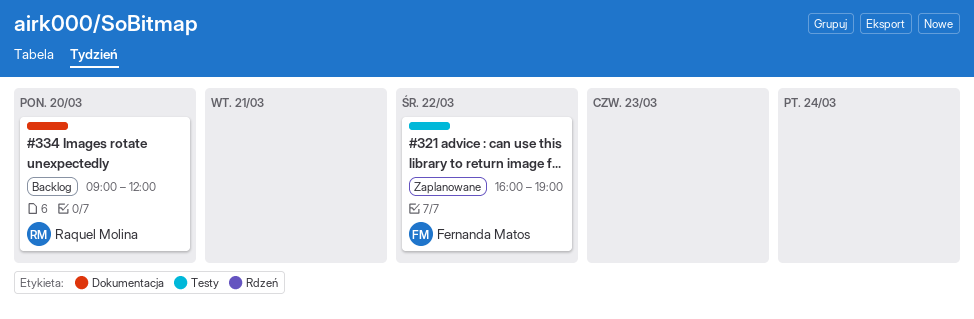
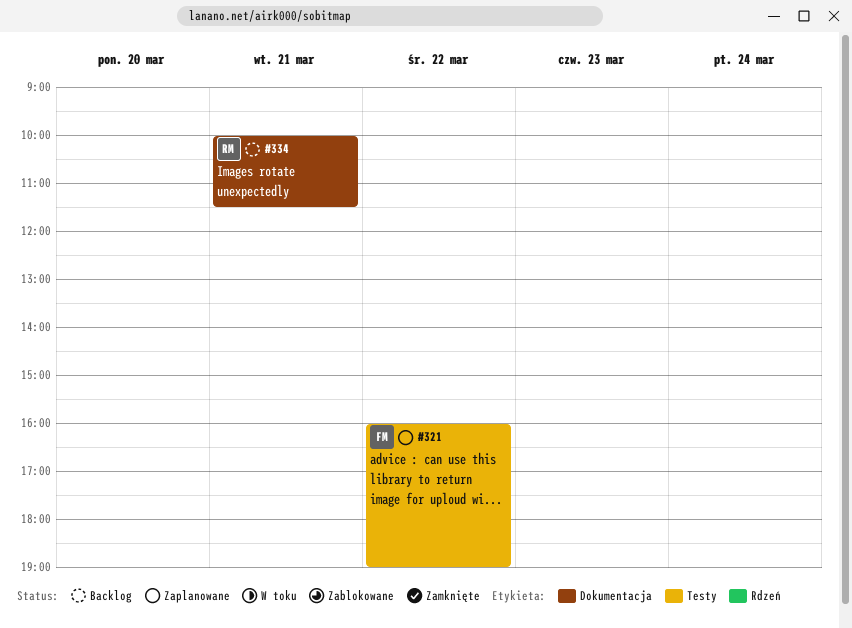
#334, day: Mar 20 -> Mar 21
#334, begins: 09:00 -> 10:00
#334, ends: 12:00 -> 11:30

